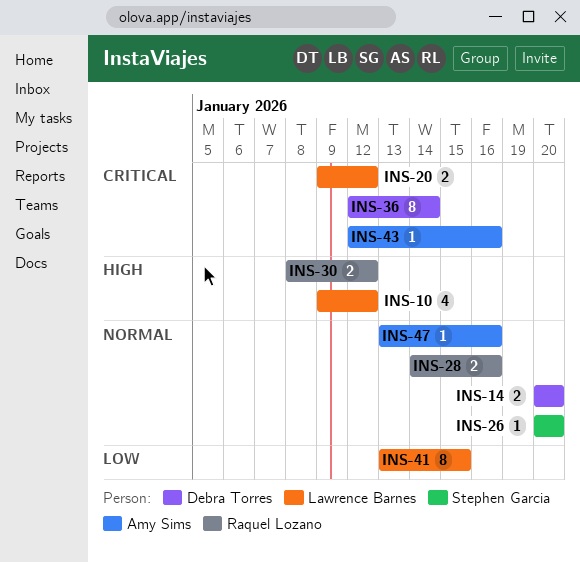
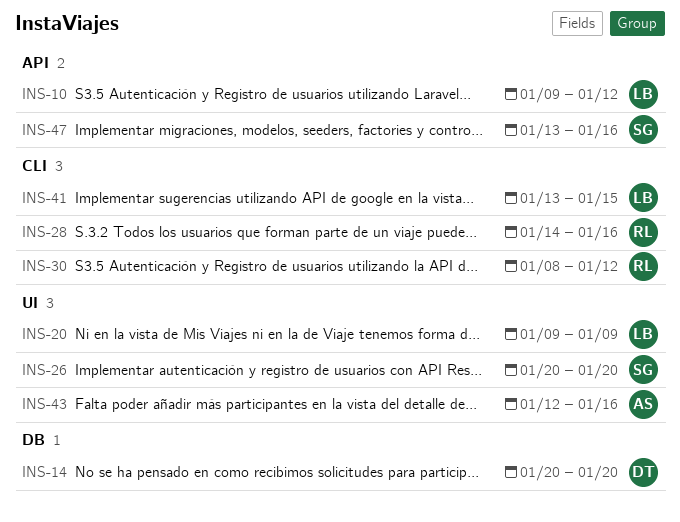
INS-20, due: Jan 12 -> Jan 9
INS-36: present -> none
INS-47, owner: Amy Sims -> Stephen Garcia

